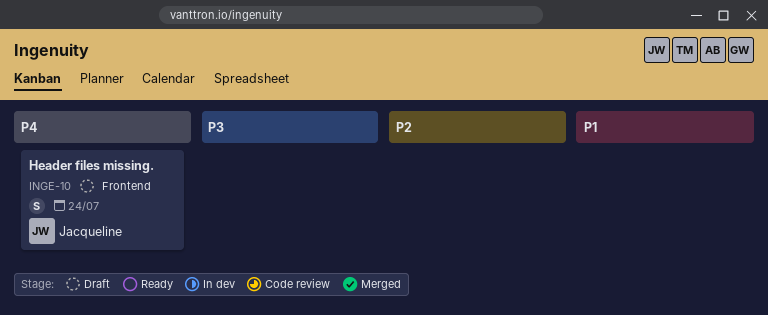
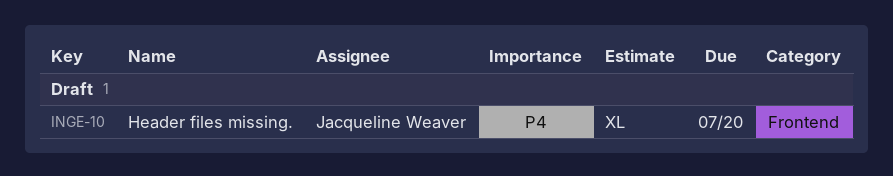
INGE-10, estimate: S -> XL
INGE-10, due: Jul 24 -> Jul 20

